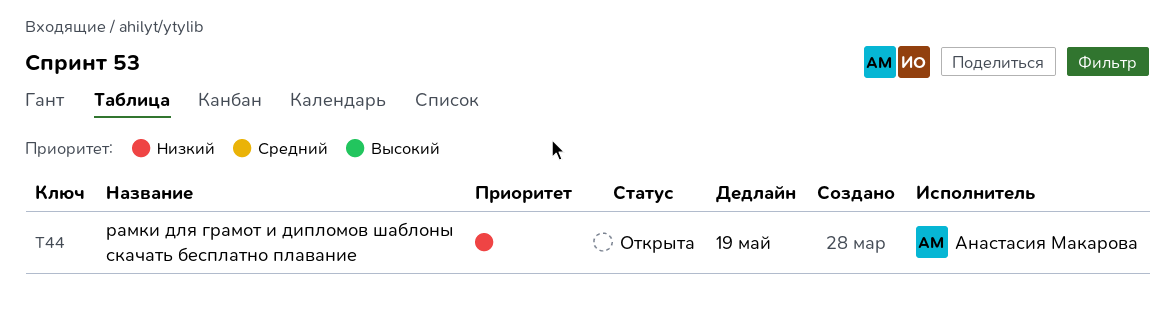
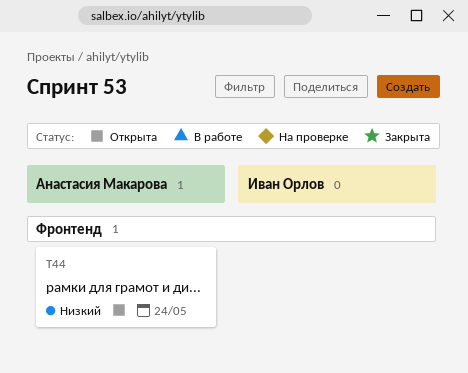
T44, due: May 19 -> May 24

